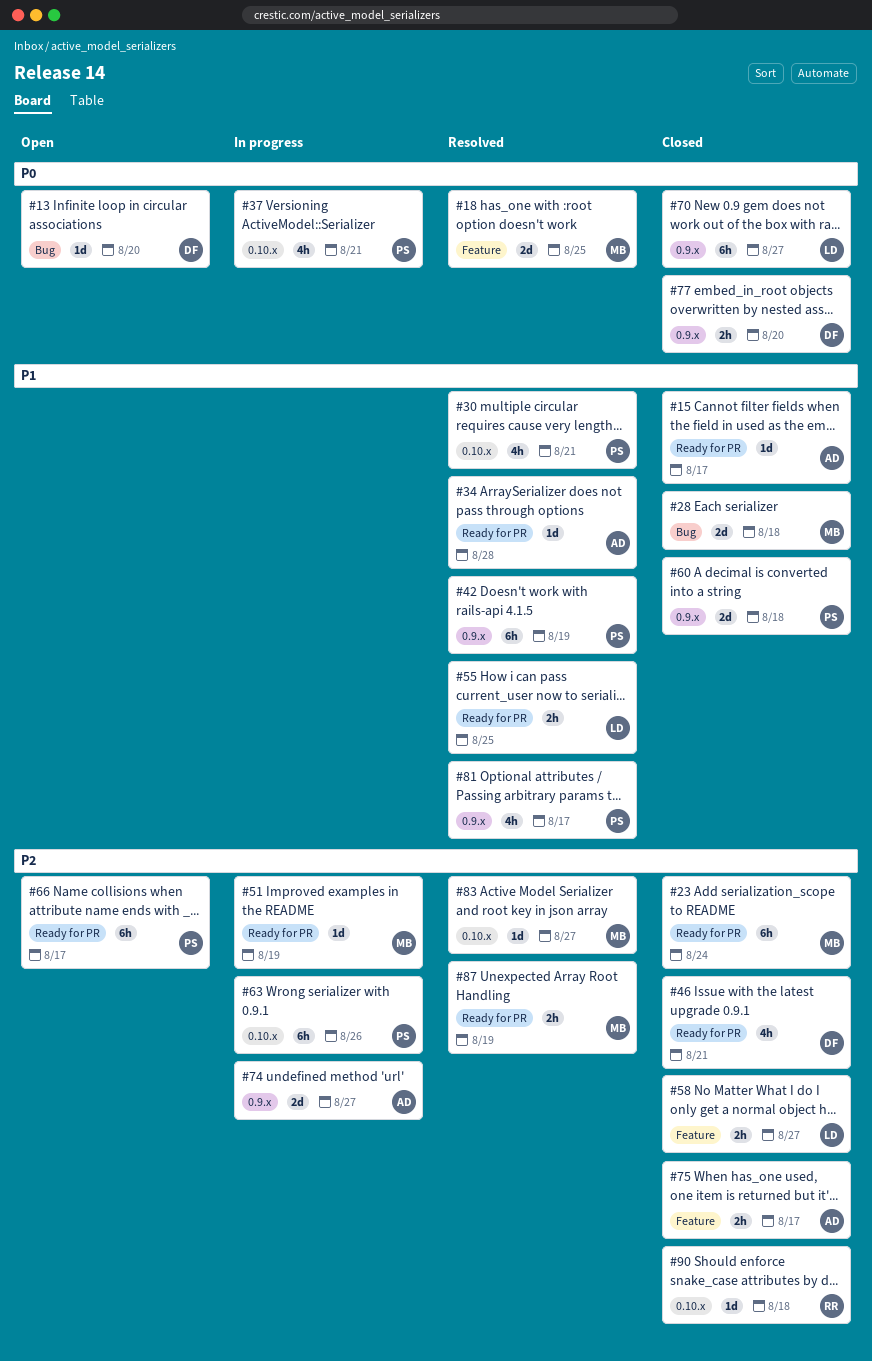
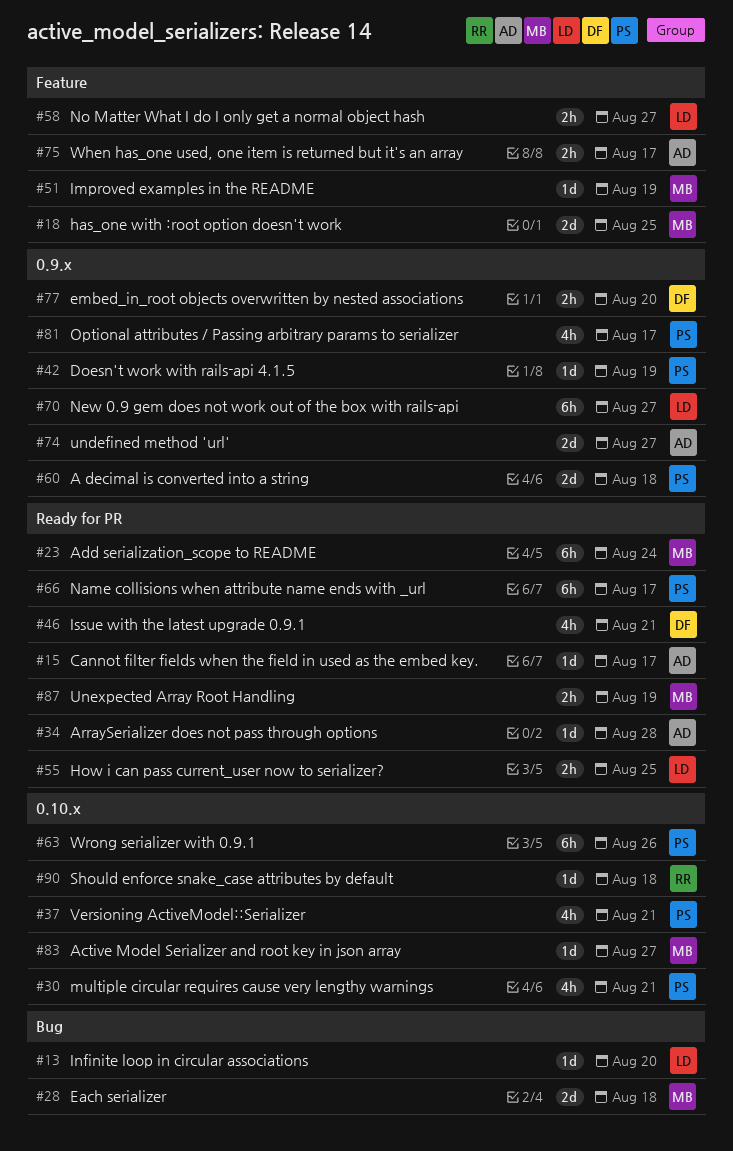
#13, owner: DF -> LD
#42, estimate: 6h -> 1d
#51, label: Ready for PR -> Feature

